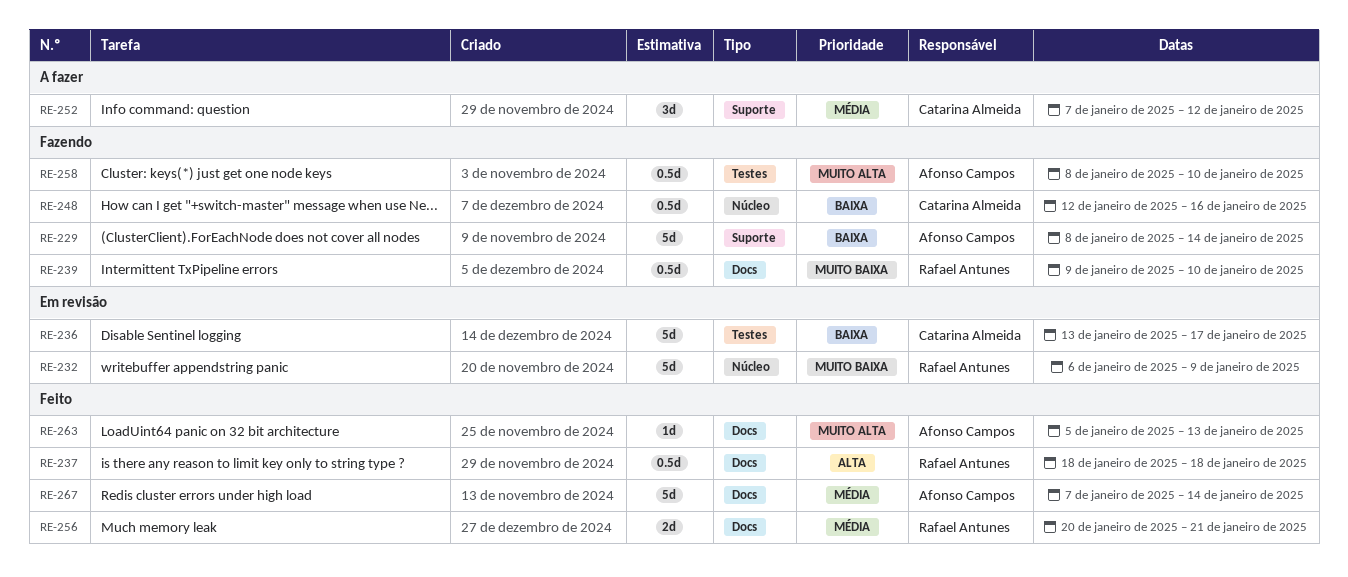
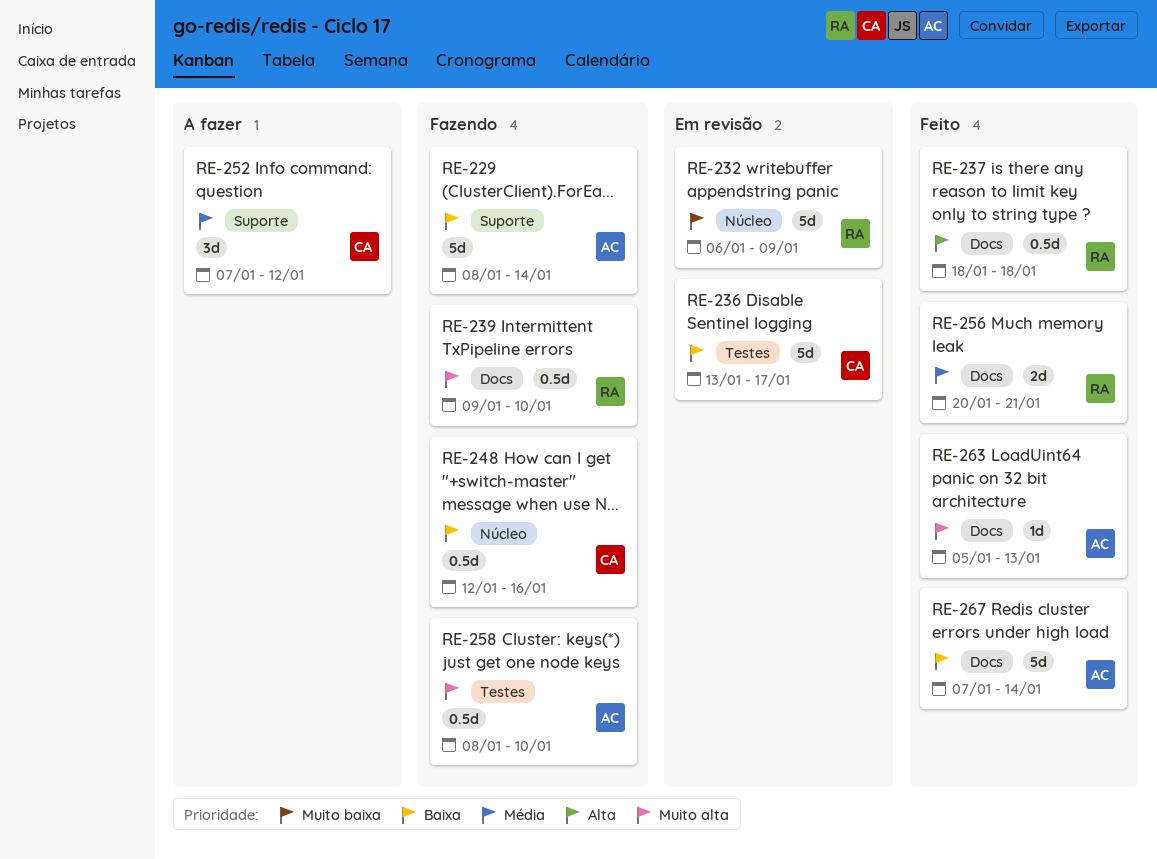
RE-239, priority: Muito baixa -> Muito alta
RE-267, priority: Média -> Baixa

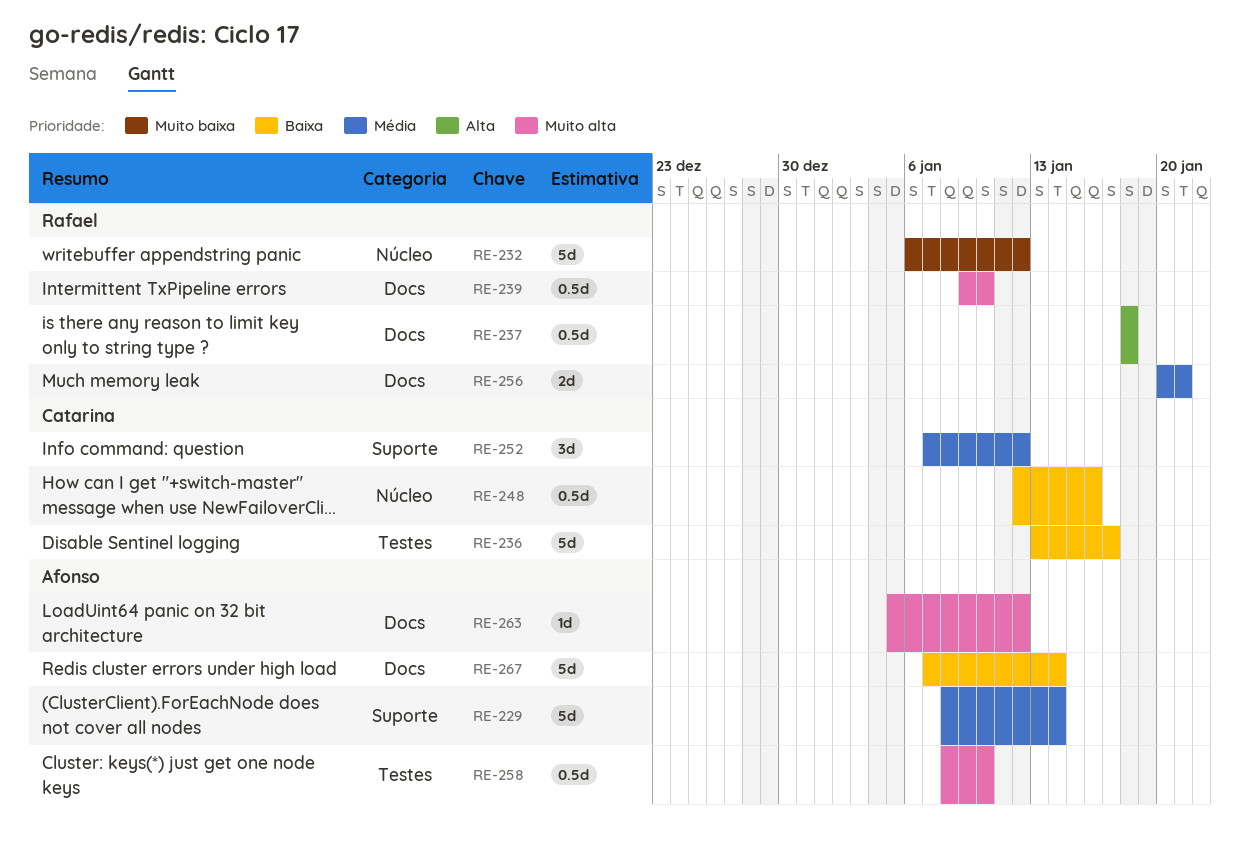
RE-229, priority: Baixa -> Média
RE-232, due: Jan 9 -> Jan 12
RE-263, due: Jan 13 -> Jan 12

